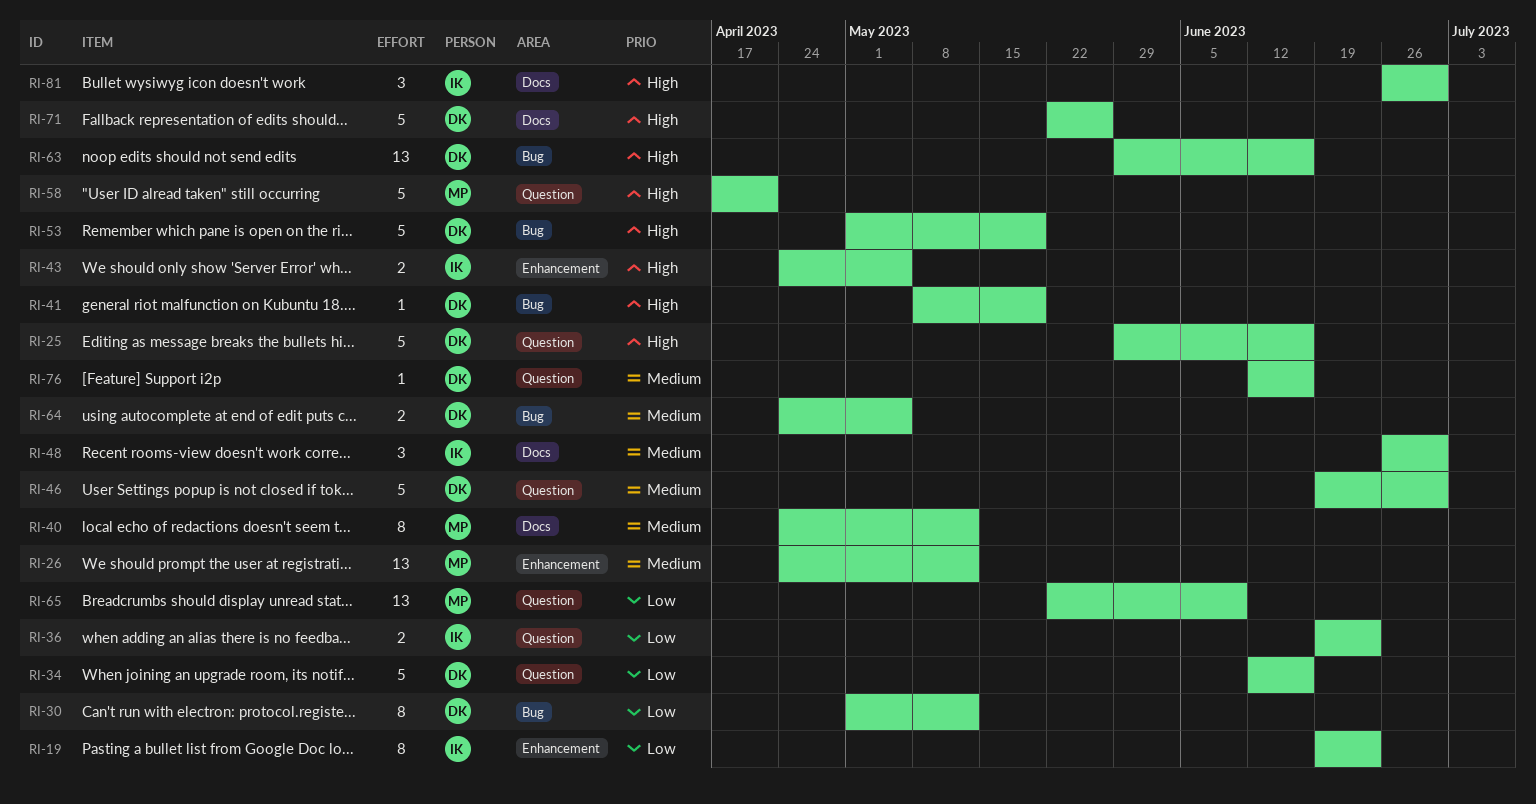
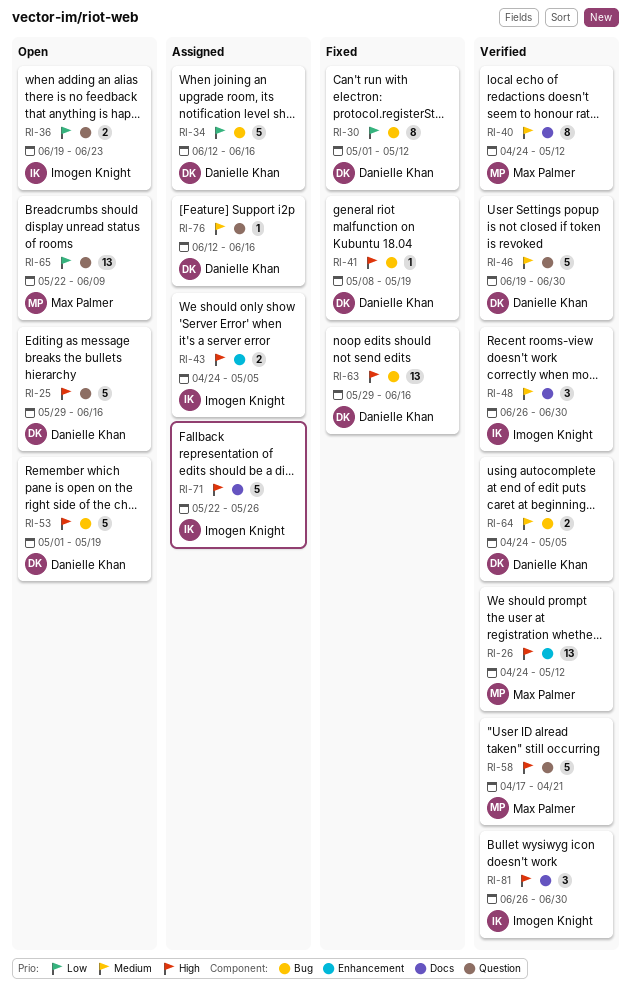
RI-19: present -> none
RI-26, priority: Medium -> High
RI-34, label: Question -> Bug
RI-71, owner: Danielle Khan -> Imogen Knight

